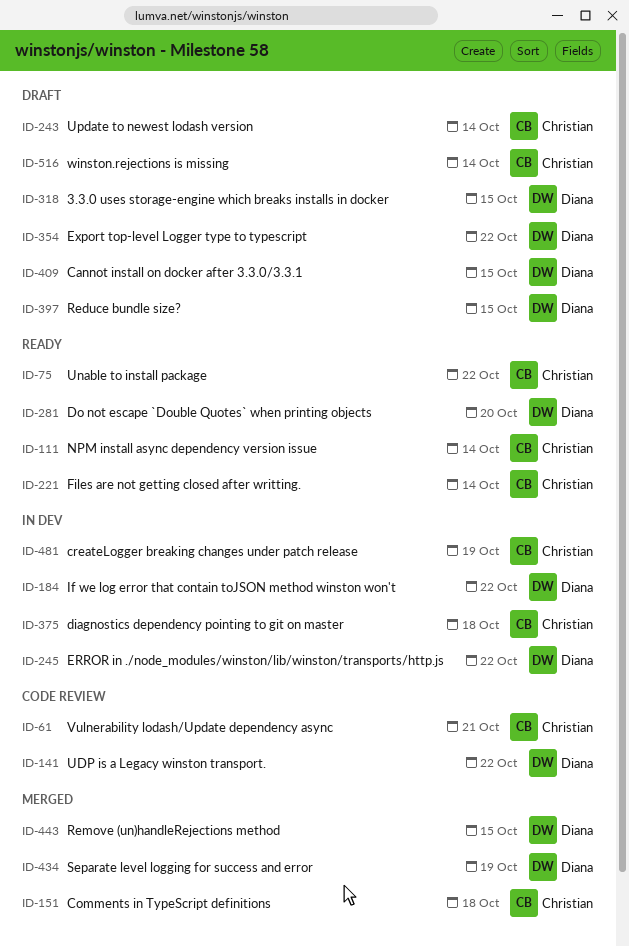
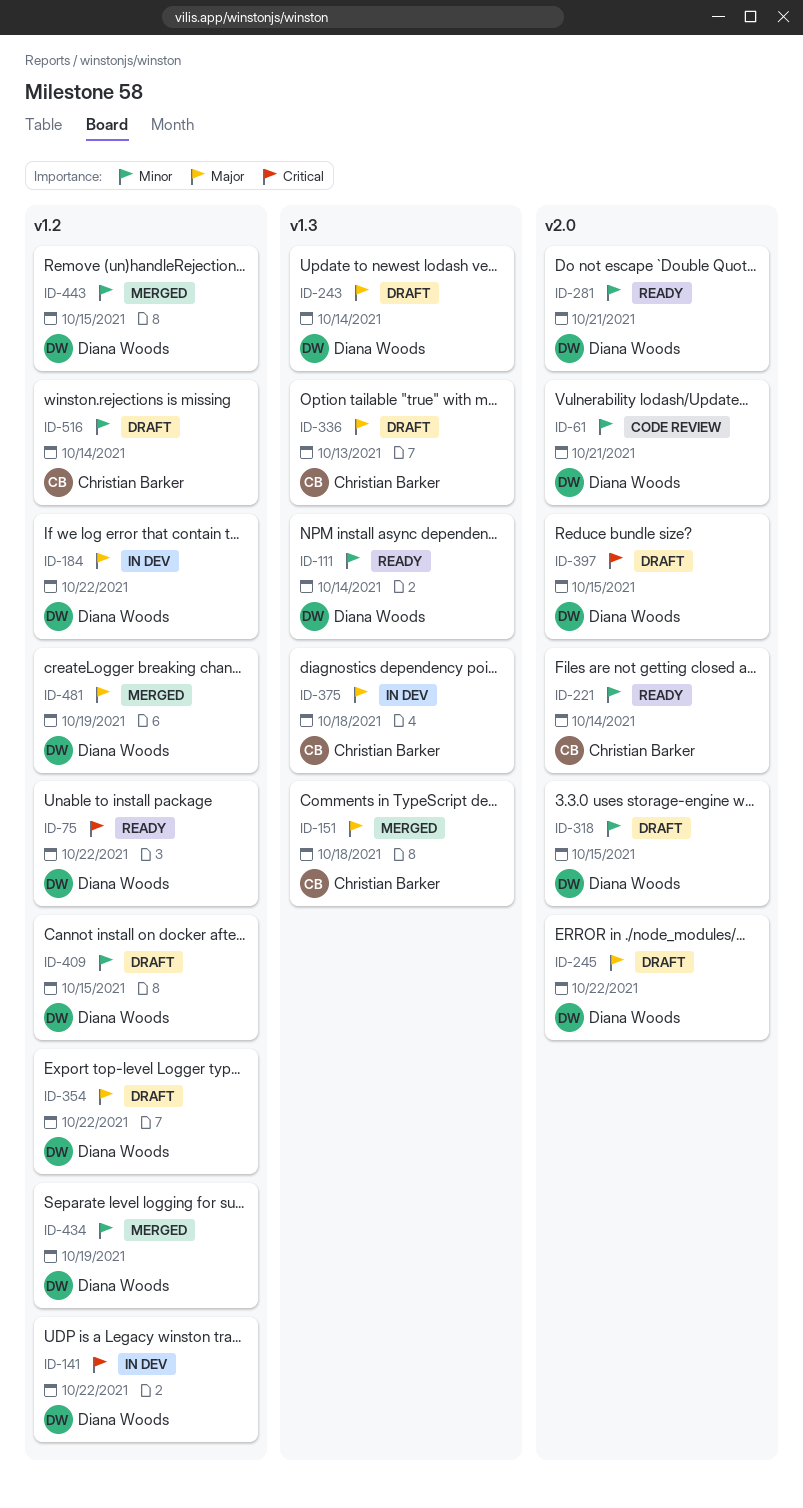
ID-61, owner: Christian Barker -> Diana Woods
ID-75, owner: Christian Barker -> Diana Woods
ID-111, owner: Christian Barker -> Diana Woods
ID-141, status: Code review -> In dev
ID-243, owner: Christian Barker -> Diana Woods
ID-245, status: In dev -> Draft
ID-281, due: Oct 20 -> Oct 21
ID-336: none -> present
ID-481, status: In dev -> Merged
ID-481, owner: Christian Barker -> Diana Woods

